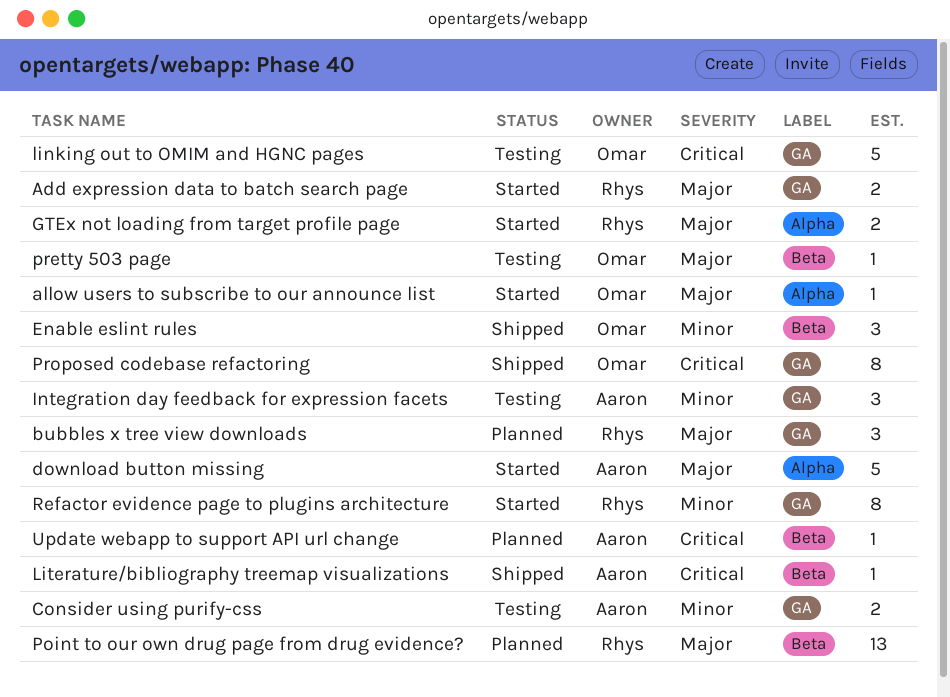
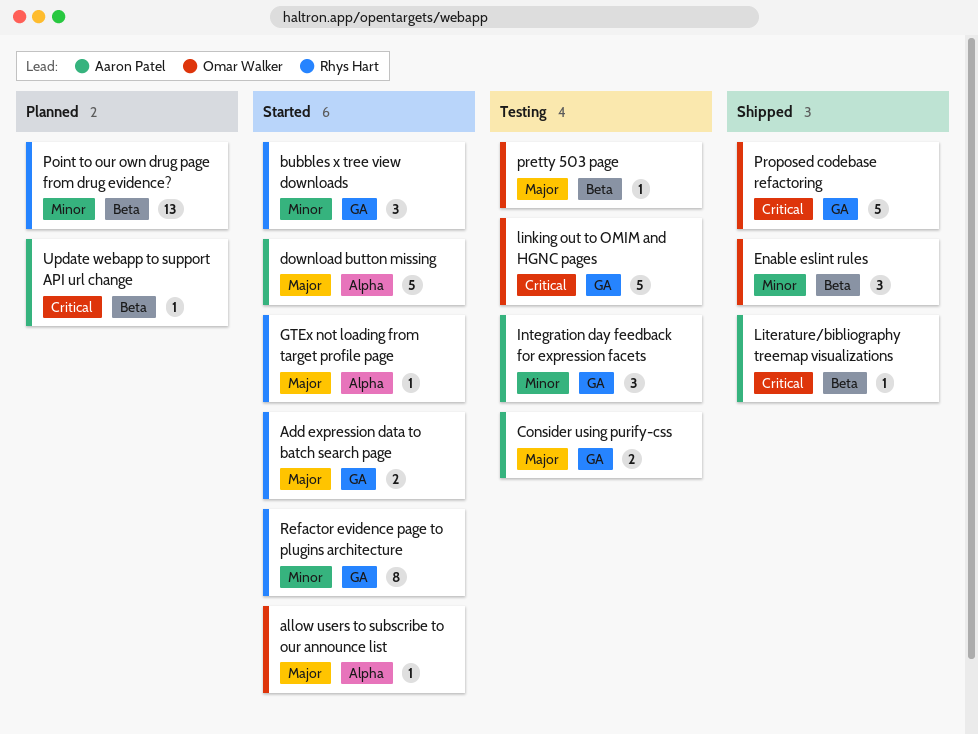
bubbles x tree view downloads, status: Planned -> Started
bubbles x tree view downloads, priority: Major -> Minor
Consider using purify-css, priority: Minor -> Major
GTEx not loading from target profile page, estimate: 2 -> 1
Point to our own drug page from drug evidence?, priority: Major -> Minor
Proposed codebase refactoring, estimate: 8 -> 5

